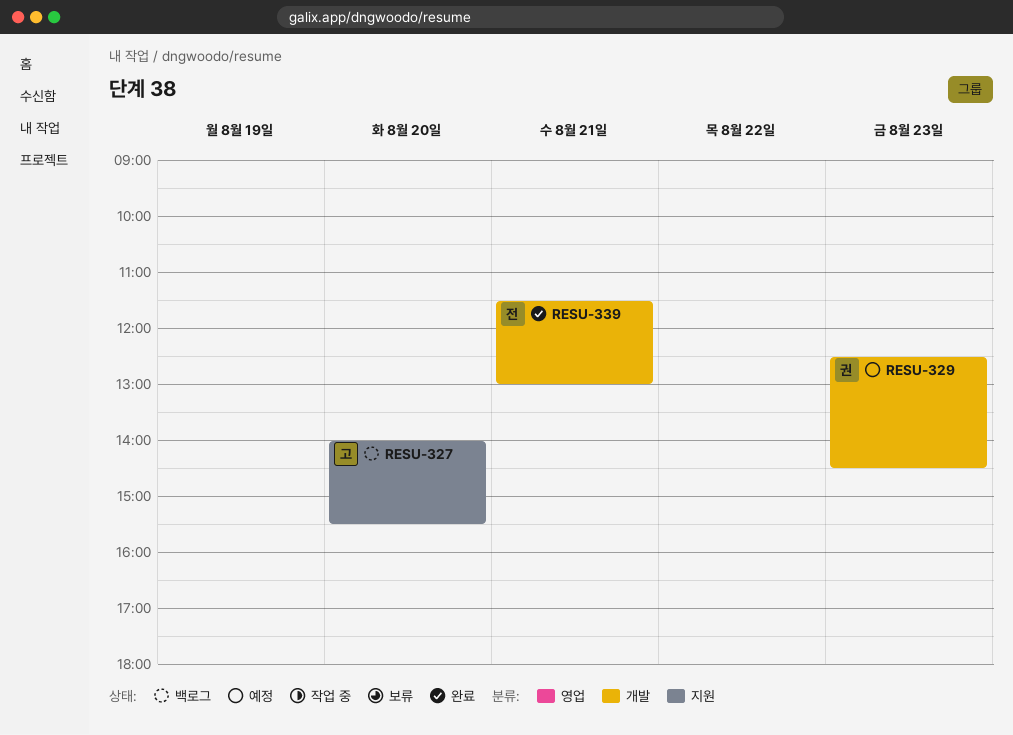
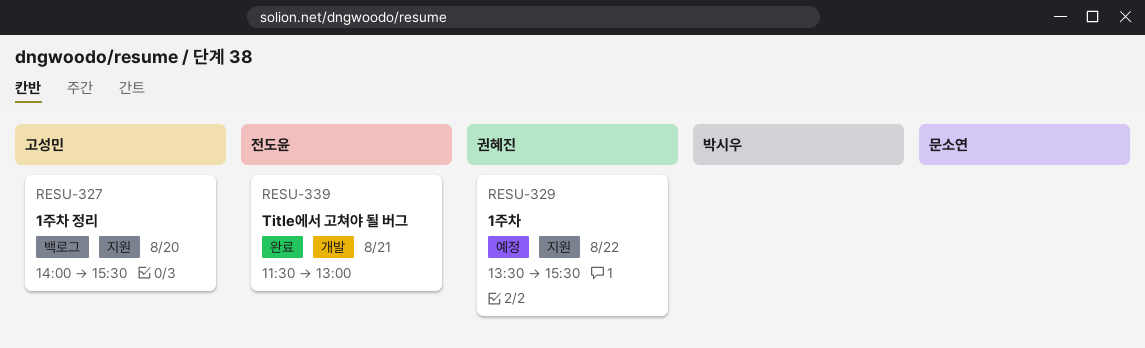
RESU-329, label: 개발 -> 지원
RESU-329, day: Aug 23 -> Aug 22
RESU-329, begins: 12:30 -> 13:30
RESU-329, ends: 14:30 -> 15:30

